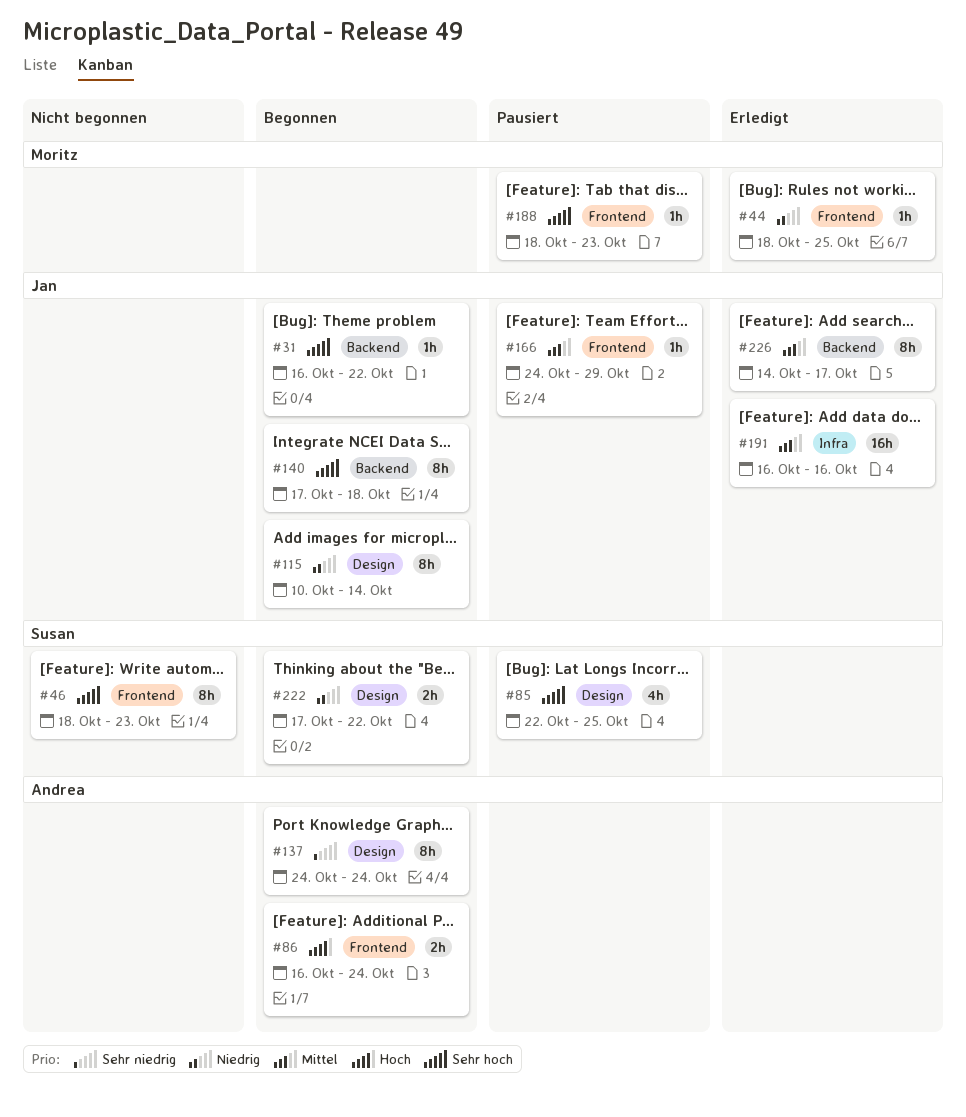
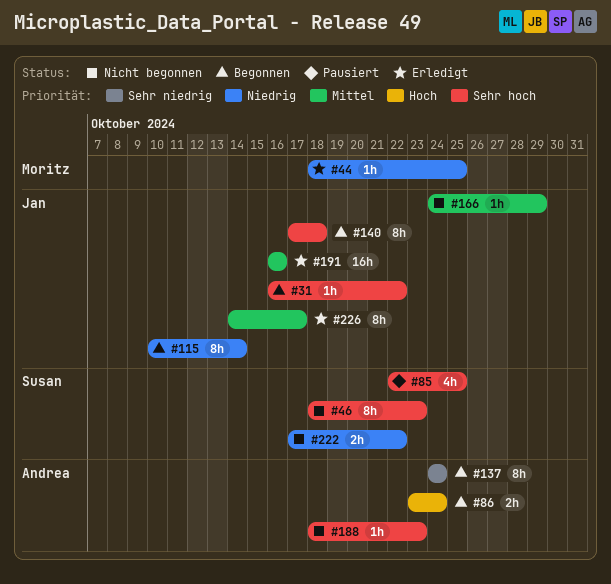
#86, start: Oct 16 -> Oct 23
#166, status: Pausiert -> Nicht begonnen
#188, status: Pausiert -> Nicht begonnen
#188, owner: Moritz -> Andrea
#222, status: Begonnen -> Nicht begonnen

